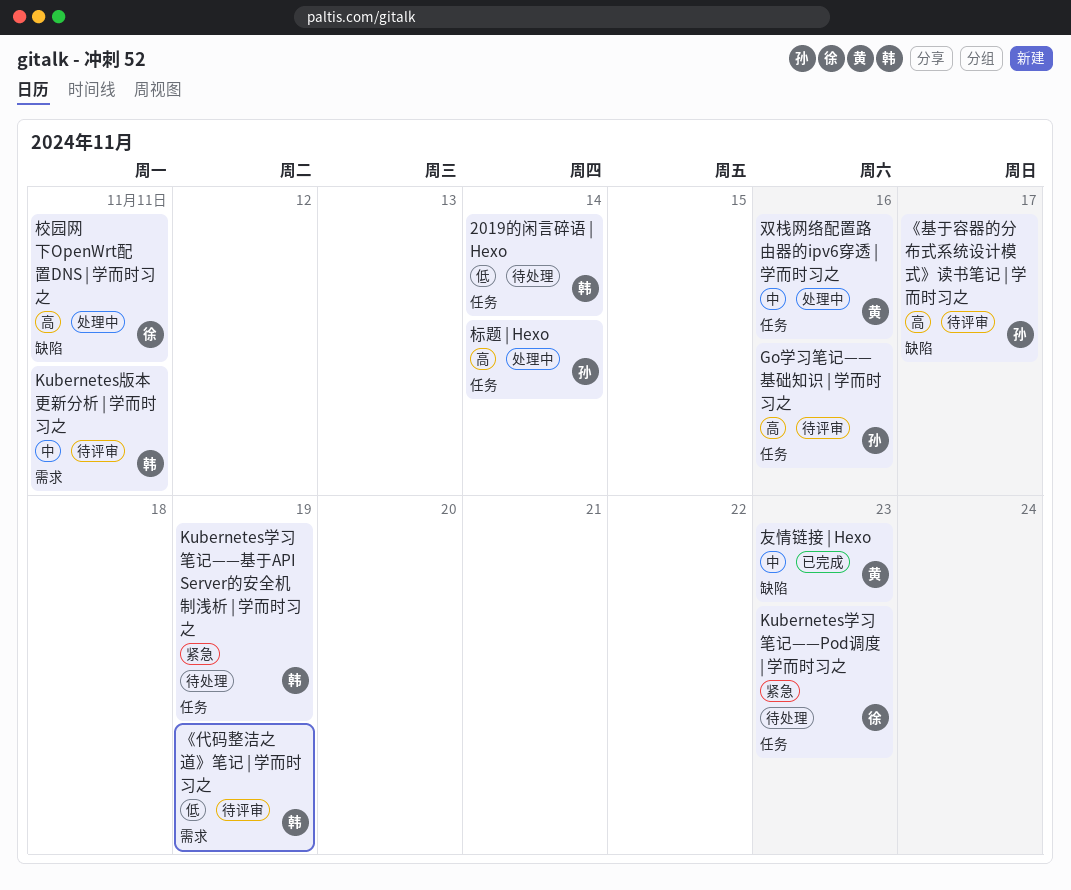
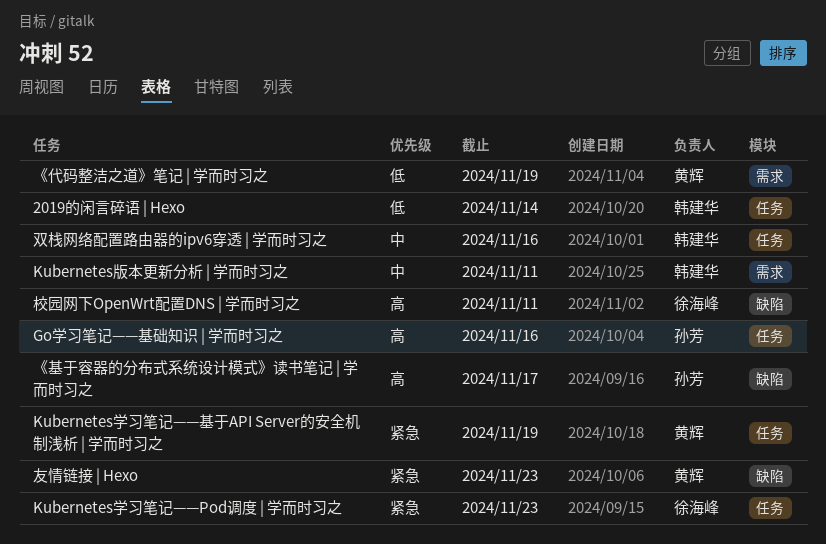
Kubernetes学习笔记——基于API Server的安全机制浅析 | 学而时习之, owner: 韩建华 -> 黄辉
《代码整洁之道》笔记 | 学而时习之, owner: 韩建华 -> 黄辉
友情链接 | Hexo, priority: 中 -> 紧急
双栈网络配置路由器的ipv6穿透 | 学而时习之, owner: 黄辉 -> 韩建华
标题 | Hexo: present -> none

